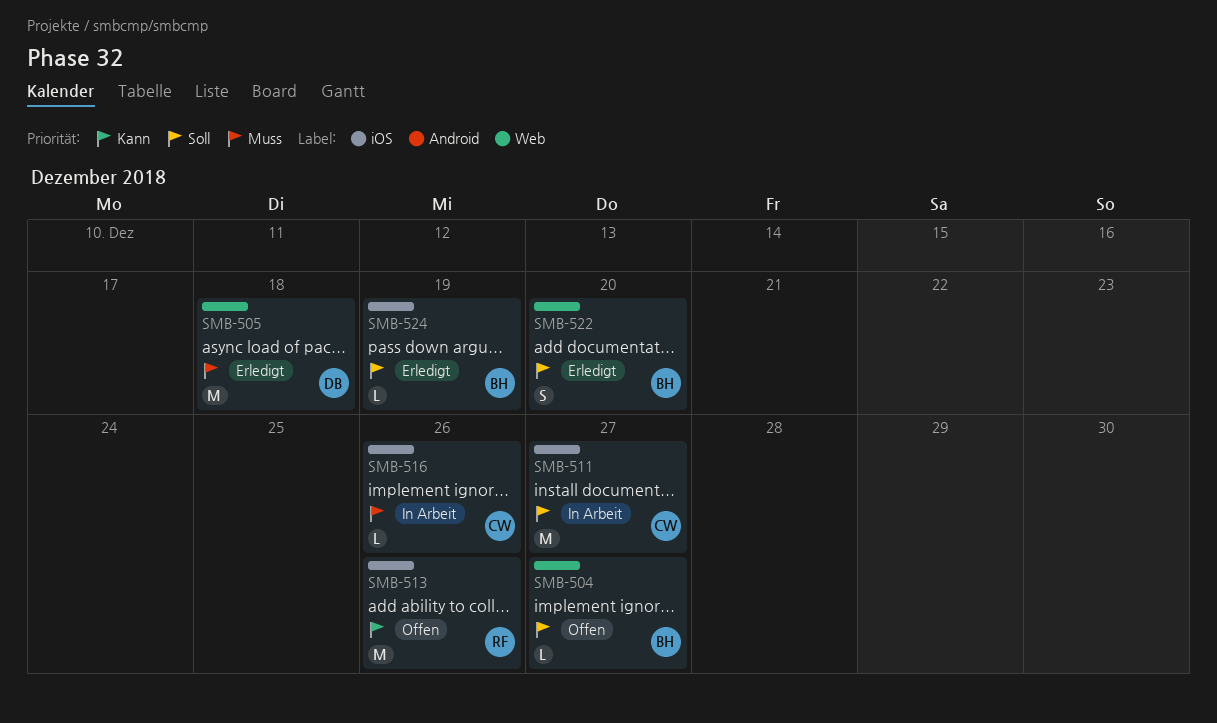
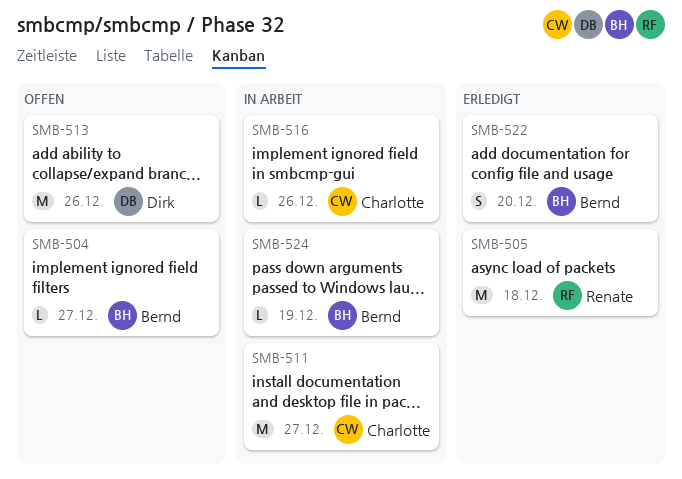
SMB-505, owner: Dirk -> Renate
SMB-513, owner: Renate -> Dirk
SMB-524, status: Erledigt -> In Arbeit

